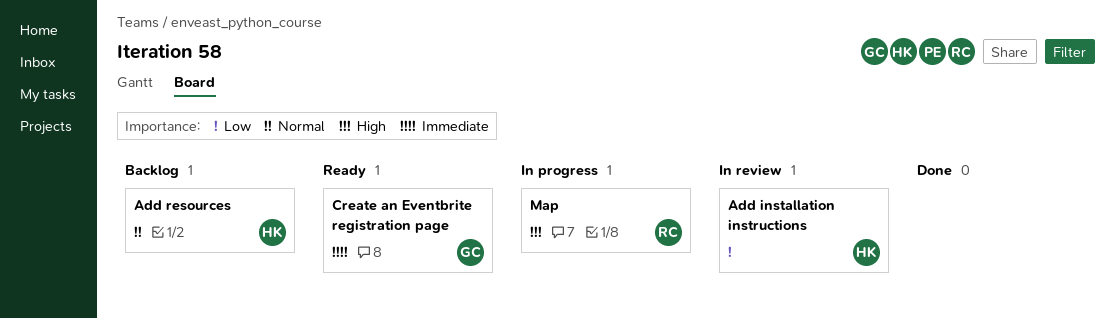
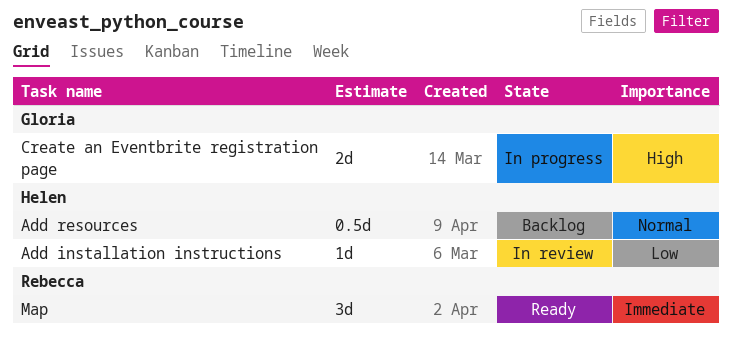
Create an Eventbrite registration page, status: Ready -> In progress
Create an Eventbrite registration page, priority: Immediate -> High
Map, status: In progress -> Ready
Map, priority: High -> Immediate

